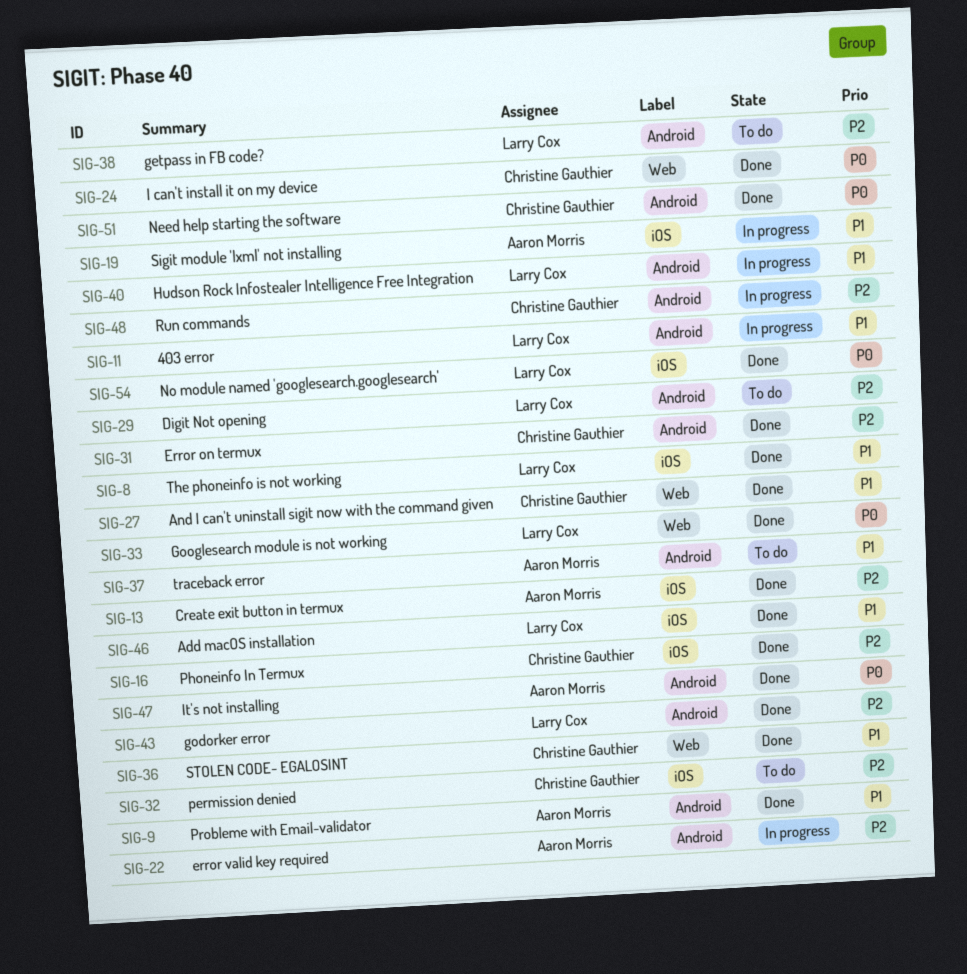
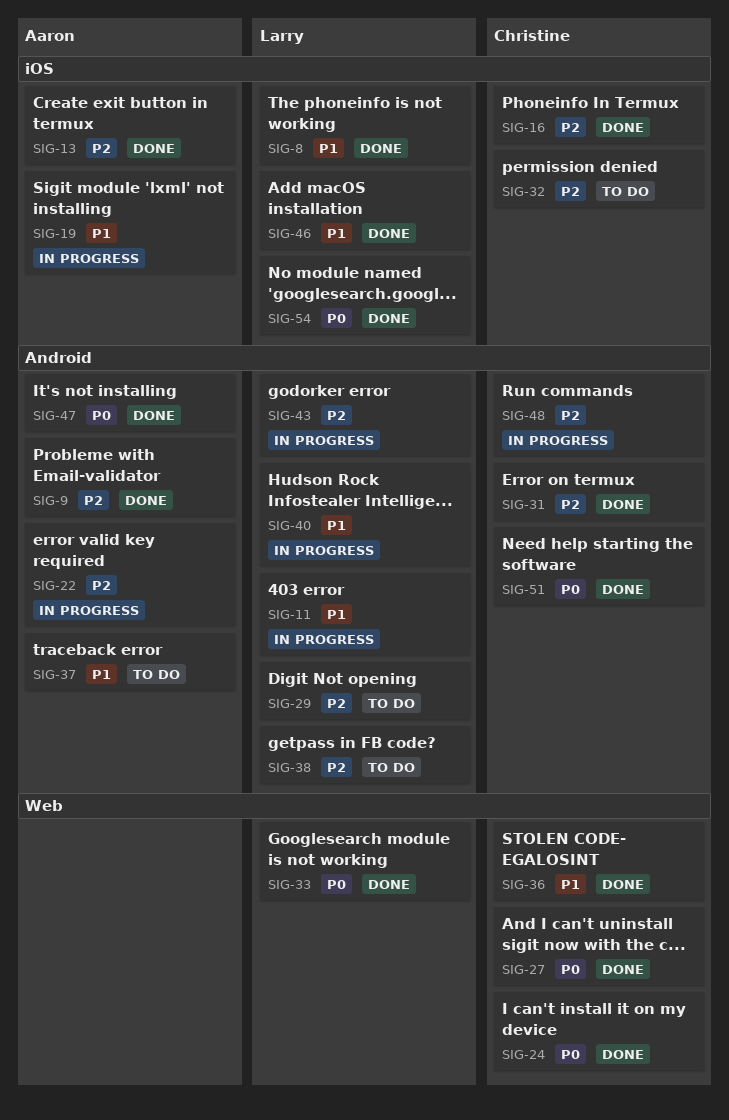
SIG-9, priority: P1 -> P2
SIG-27, priority: P1 -> P0
SIG-43, status: Done -> In progress

